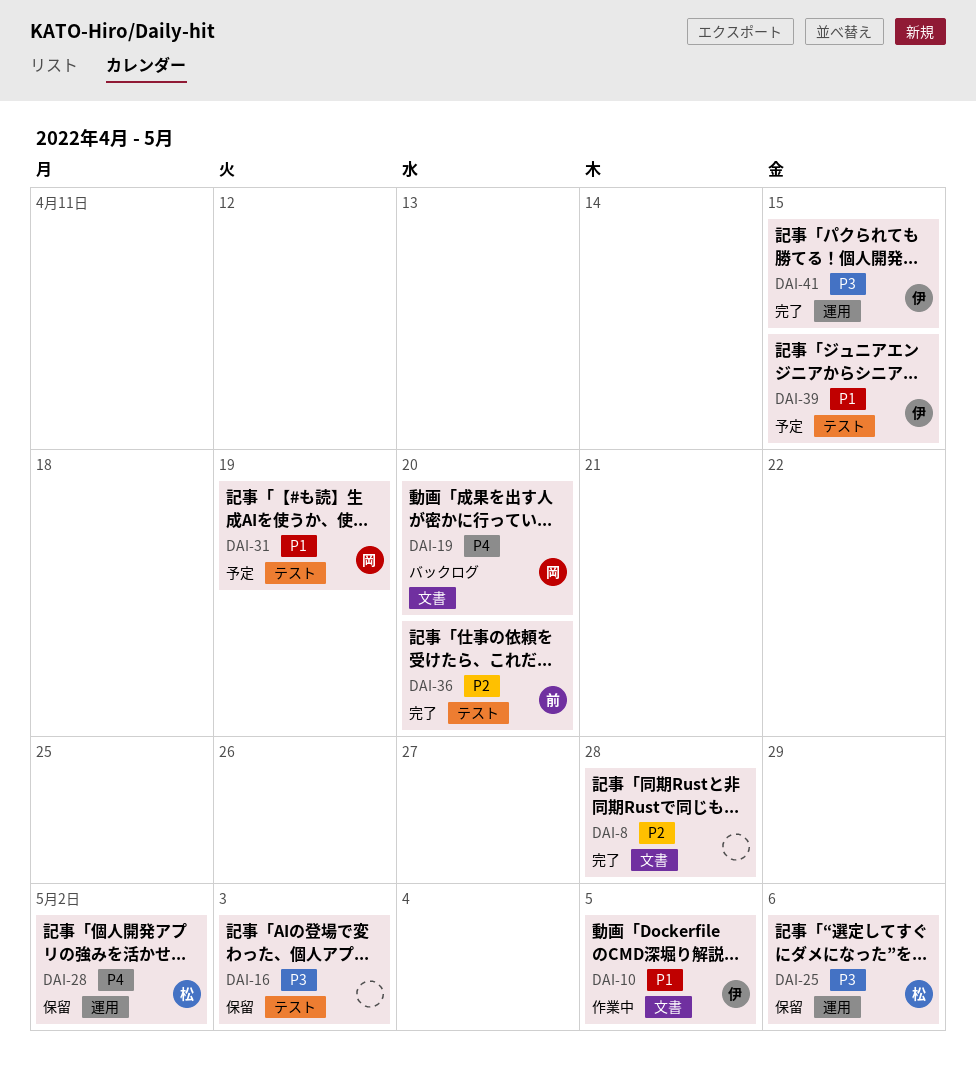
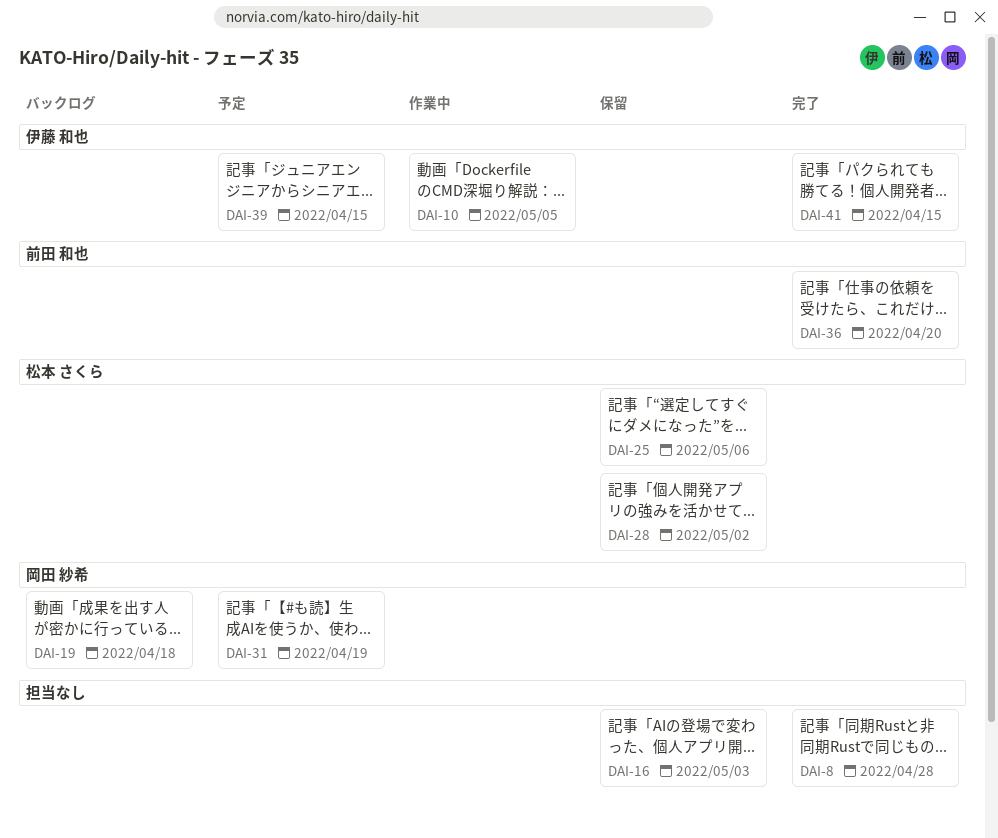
DAI-19, due: Apr 20 -> Apr 18

